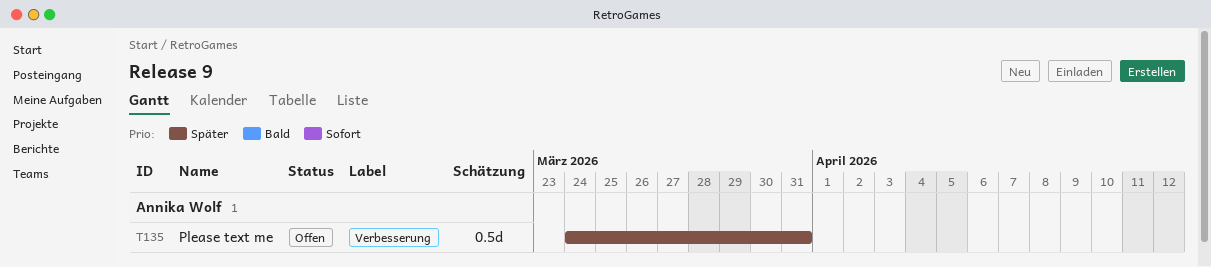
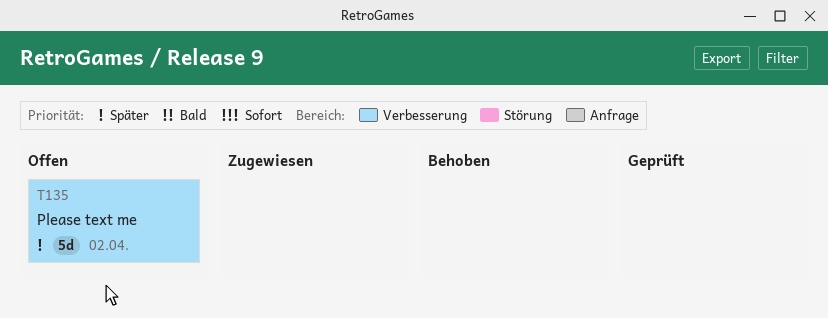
T135, estimate: 0.5d -> 5d
T135, due: Mar 31 -> Apr 2

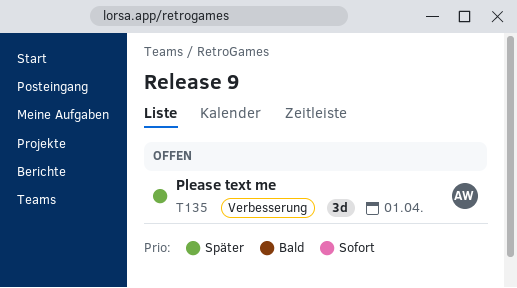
T135, estimate: 5d -> 3d
T135, due: Apr 2 -> Apr 1

